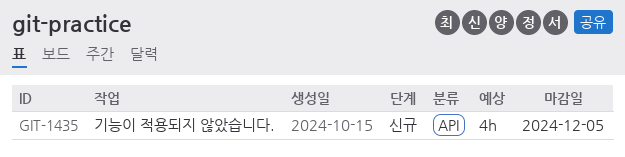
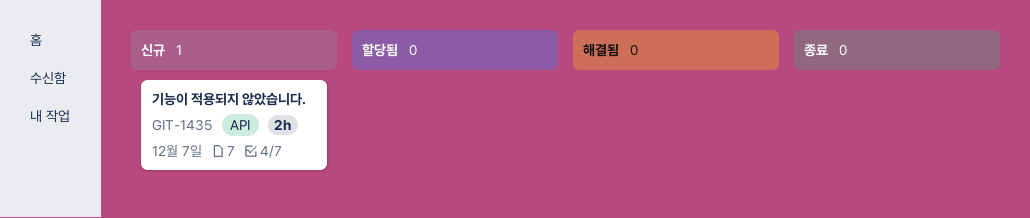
GIT-1435, estimate: 4h -> 2h
GIT-1435, due: Dec 5 -> Dec 7

